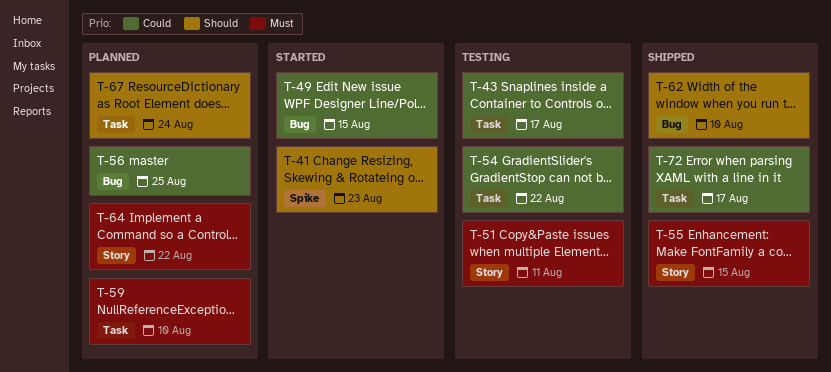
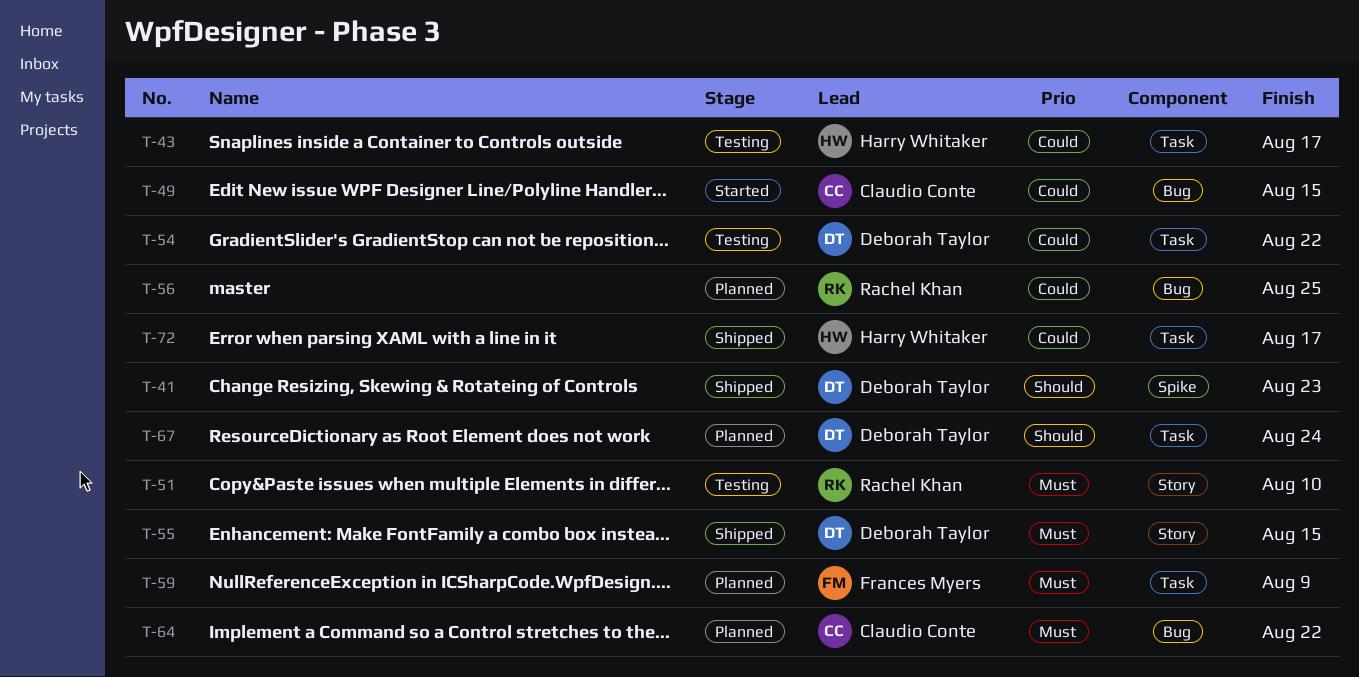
T-41, status: Started -> Shipped
T-51, due: Aug 11 -> Aug 10
T-59, due: Aug 10 -> Aug 9
T-62: present -> none
T-64, label: Story -> Bug

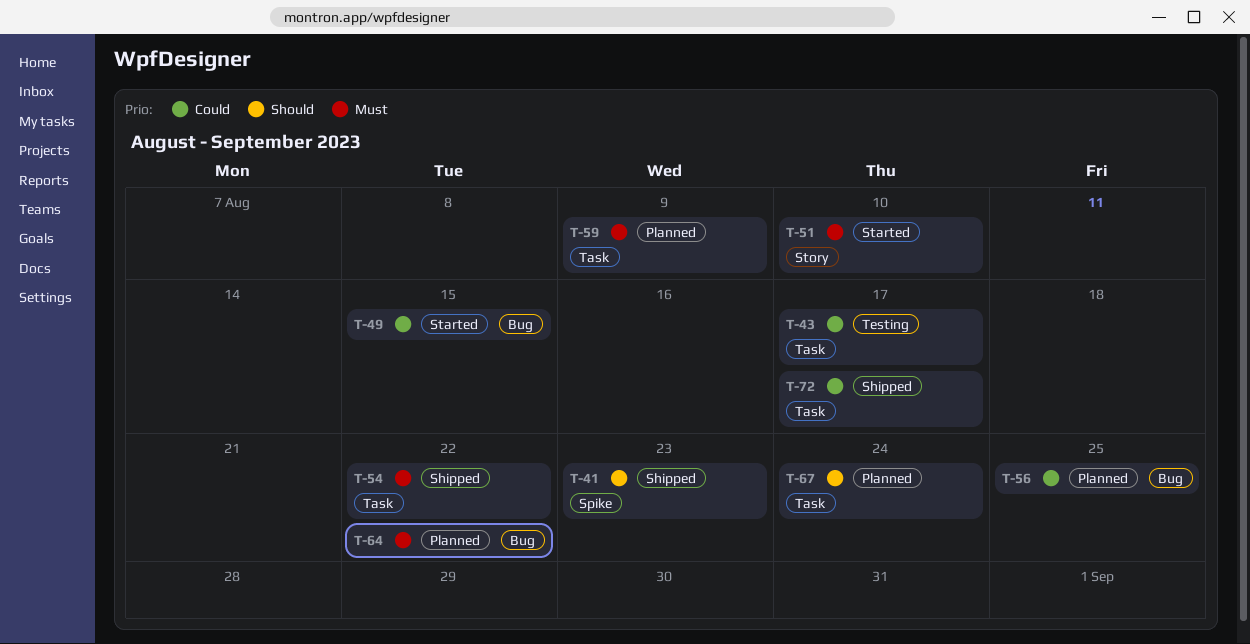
T-51, status: Testing -> Started
T-54, status: Testing -> Shipped
T-54, priority: Could -> Must
T-55: present -> none

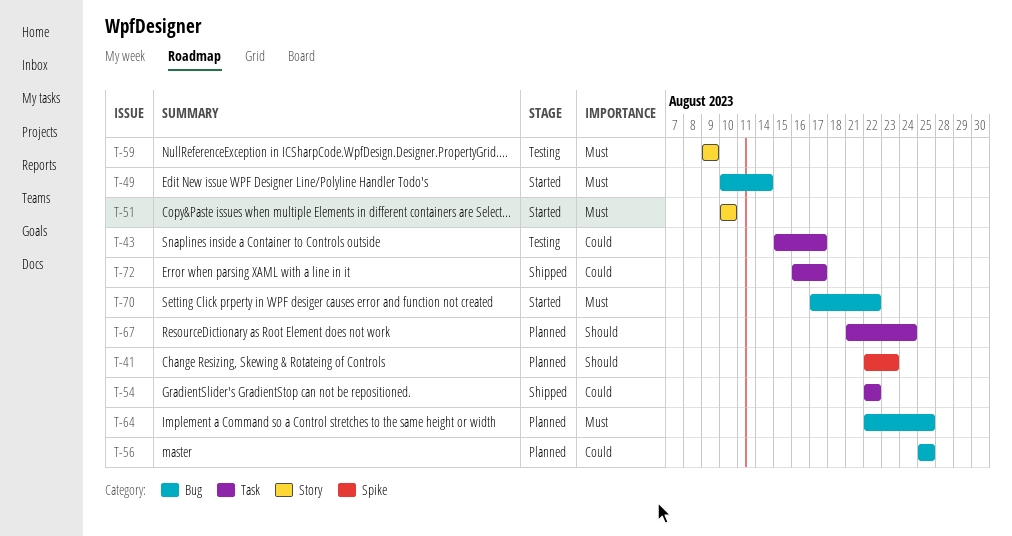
T-41, status: Shipped -> Planned
T-49, priority: Could -> Must
T-49, due: Aug 15 -> Aug 14
T-54, priority: Must -> Could
T-59, status: Planned -> Testing
T-59, label: Task -> Story
T-64, due: Aug 22 -> Aug 25
T-70: none -> present

